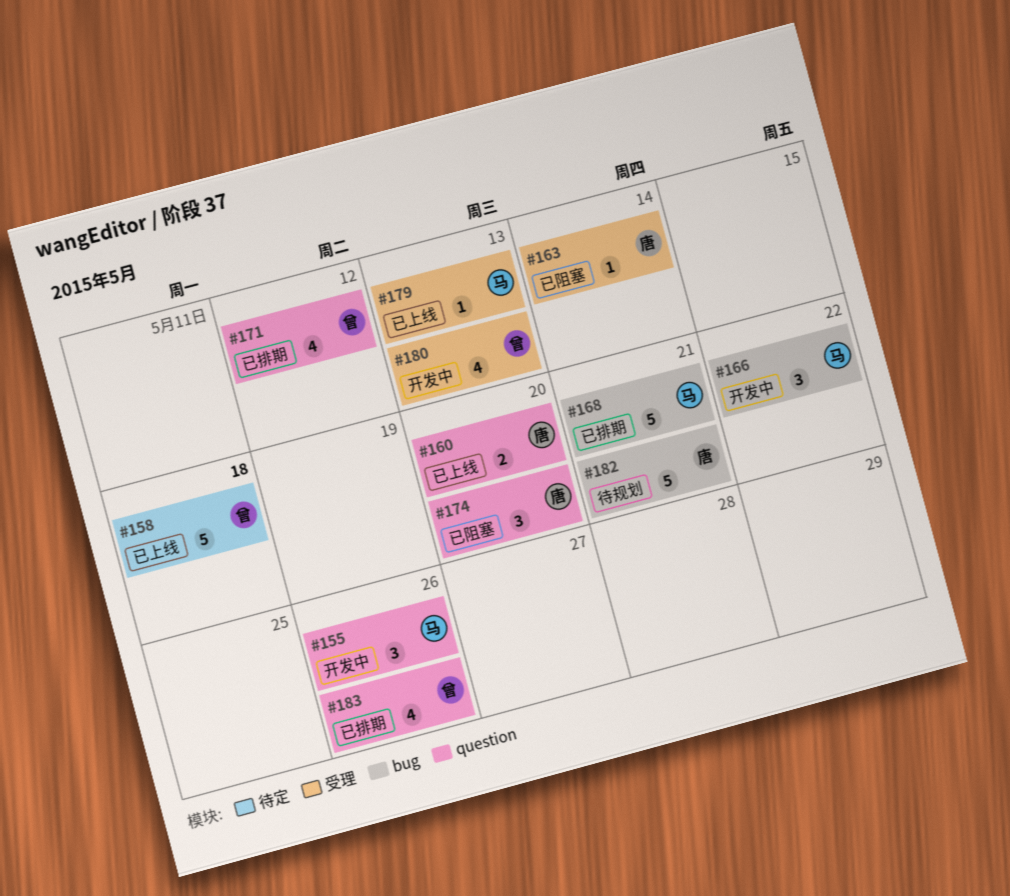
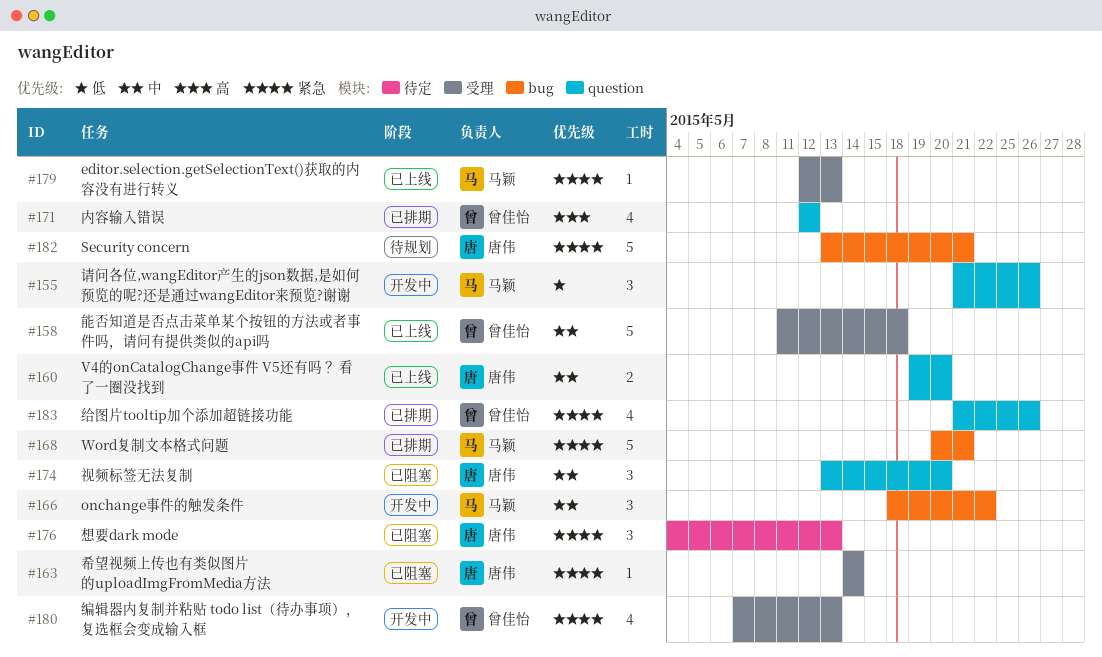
#158, label: 待定 -> 受理
#176: none -> present

